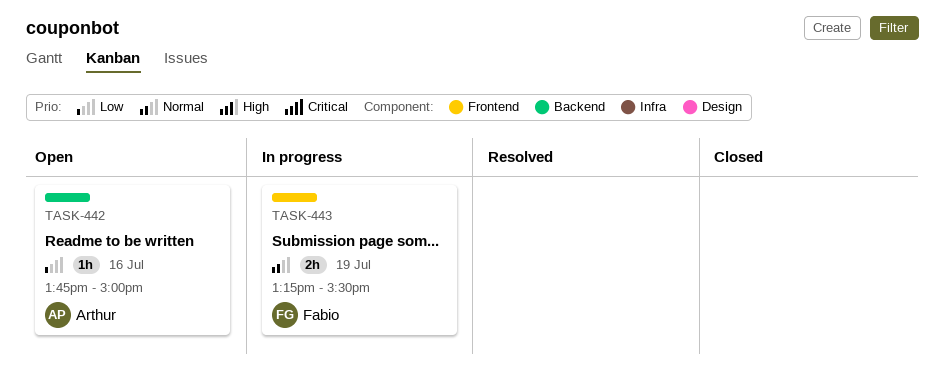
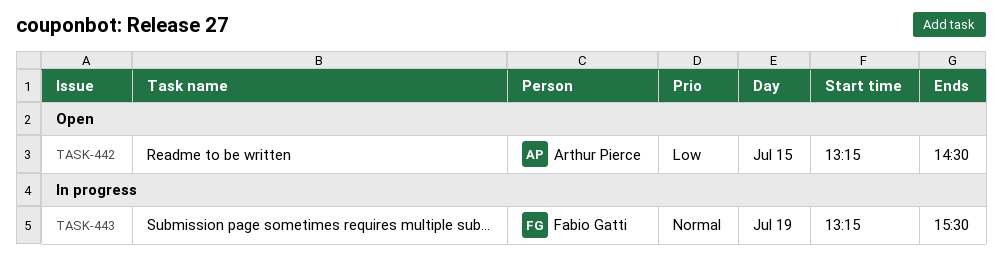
TASK-442, day: Jul 16 -> Jul 15
TASK-442, begins: 13:45 -> 13:15
TASK-442, ends: 15:00 -> 14:30

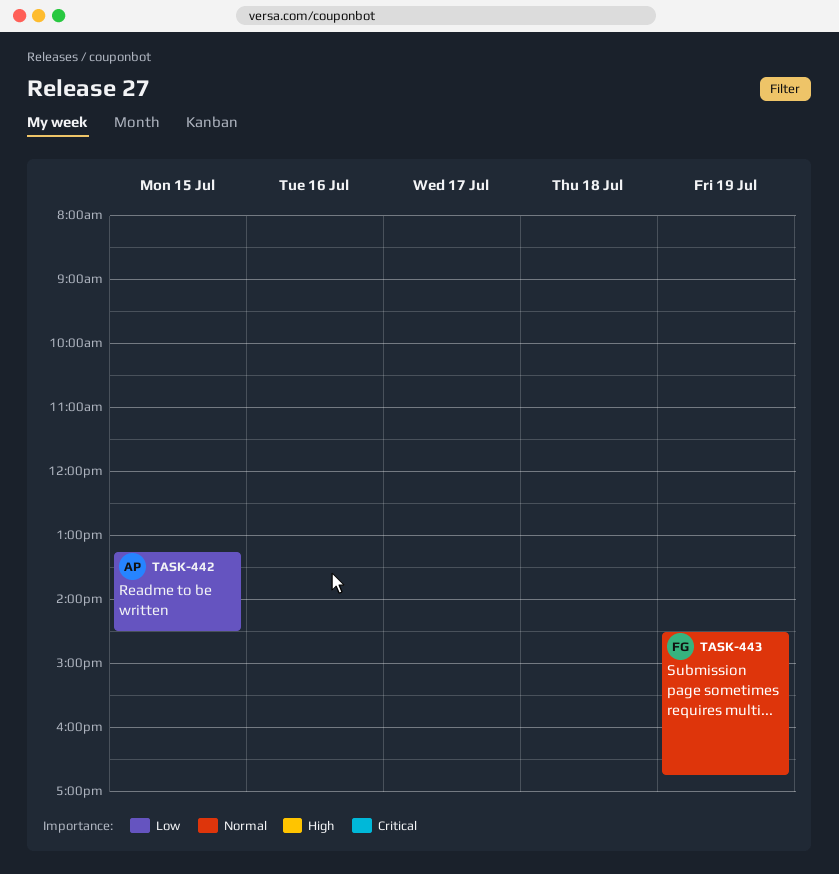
TASK-443, begins: 13:15 -> 14:30
TASK-443, ends: 15:30 -> 16:45

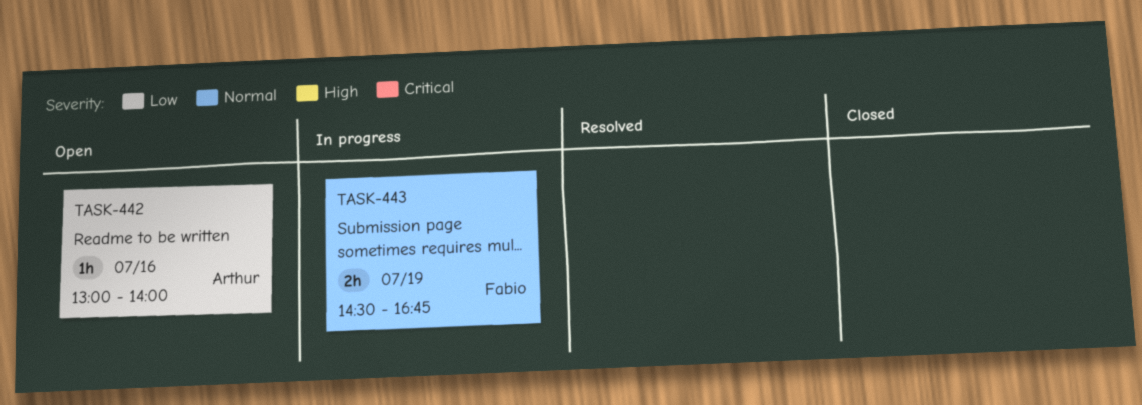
TASK-442, day: Jul 15 -> Jul 16
TASK-442, begins: 13:15 -> 13:00
TASK-442, ends: 14:30 -> 14:00

